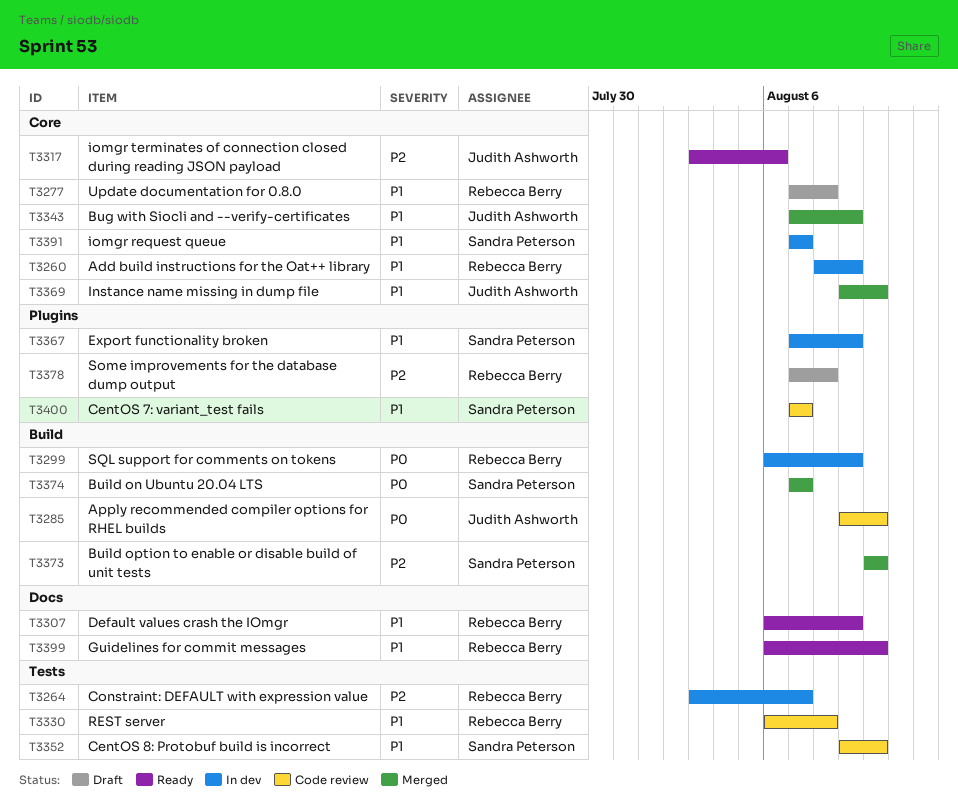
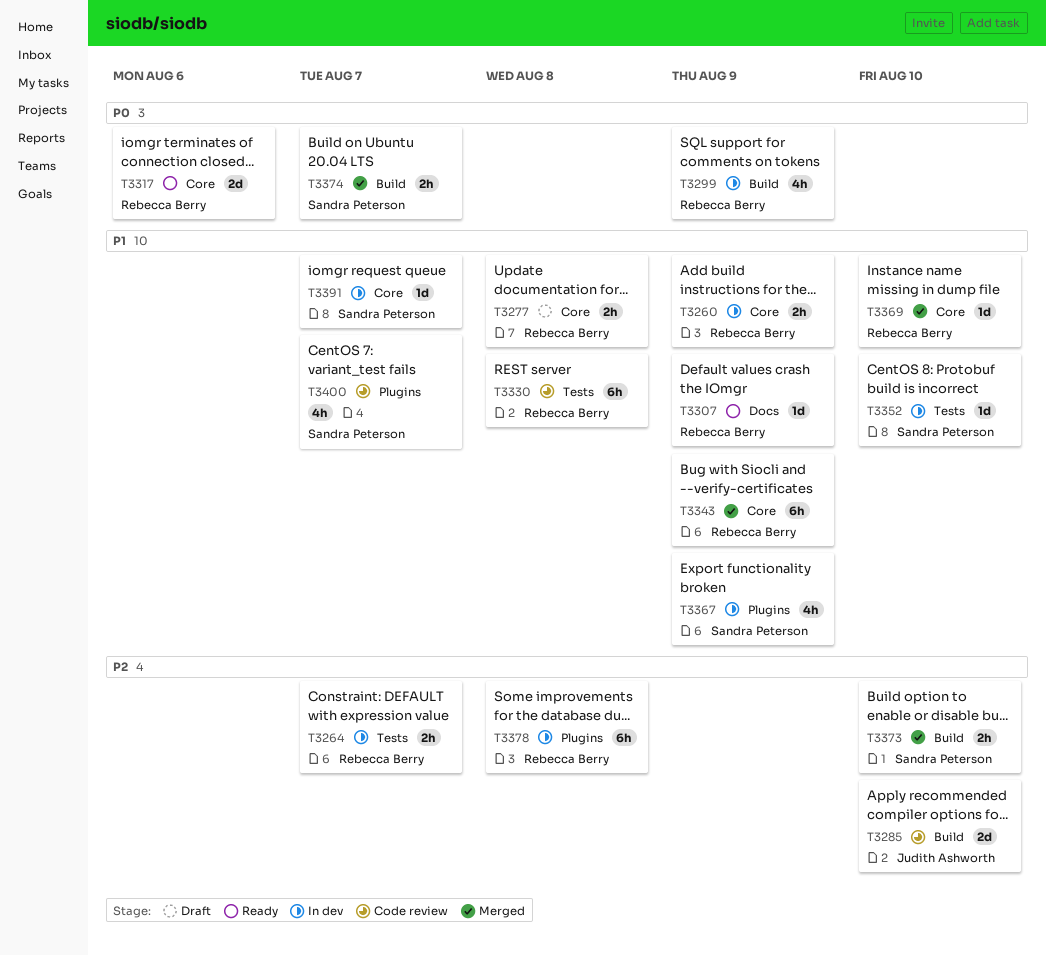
T3285, priority: P0 -> P2
T3317, owner: Judith Ashworth -> Rebecca Berry
T3317, priority: P2 -> P0
T3343, owner: Judith Ashworth -> Rebecca Berry
T3352, status: Code review -> In dev
T3369, owner: Judith Ashworth -> Rebecca Berry
T3378, status: Draft -> In dev
T3399: present -> none

